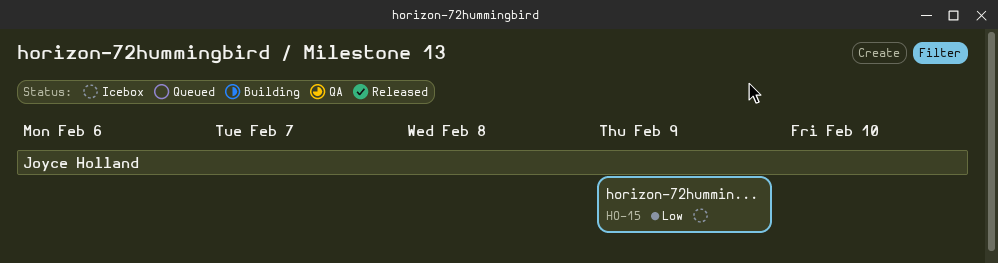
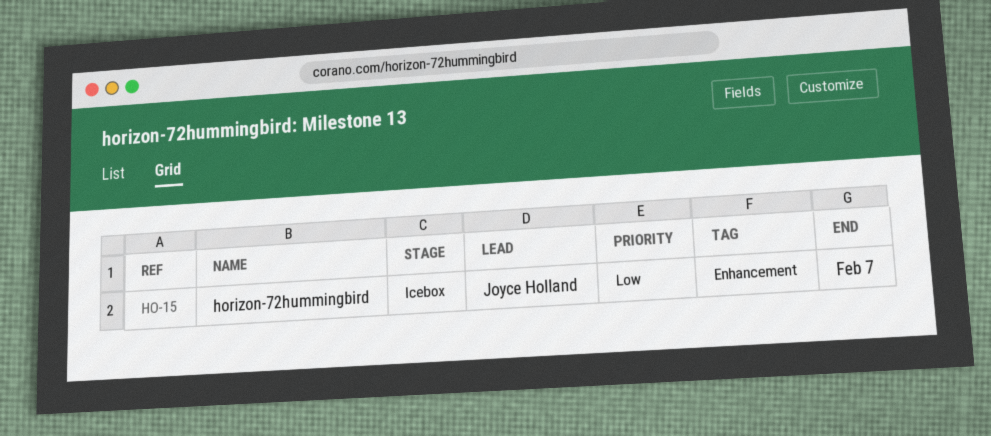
HO-15, due: Feb 9 -> Feb 7

